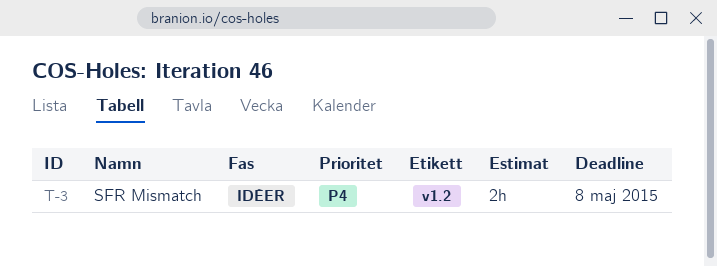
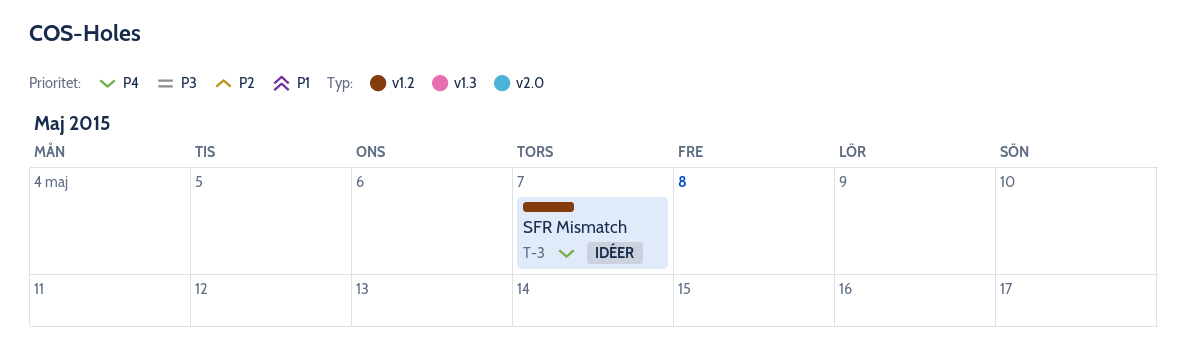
T-3, due: May 8 -> May 7

